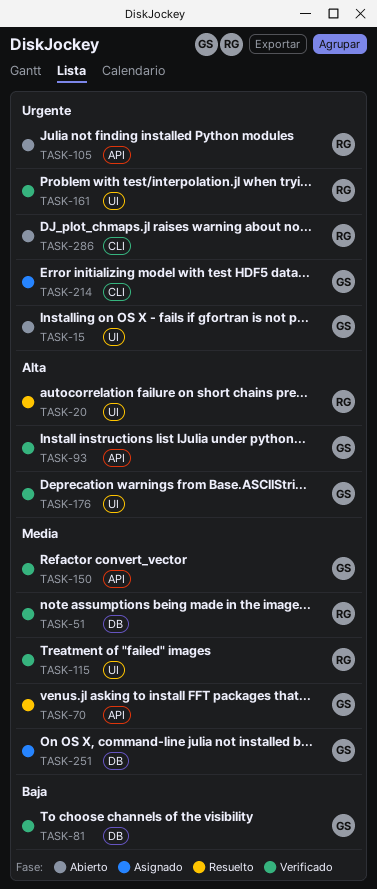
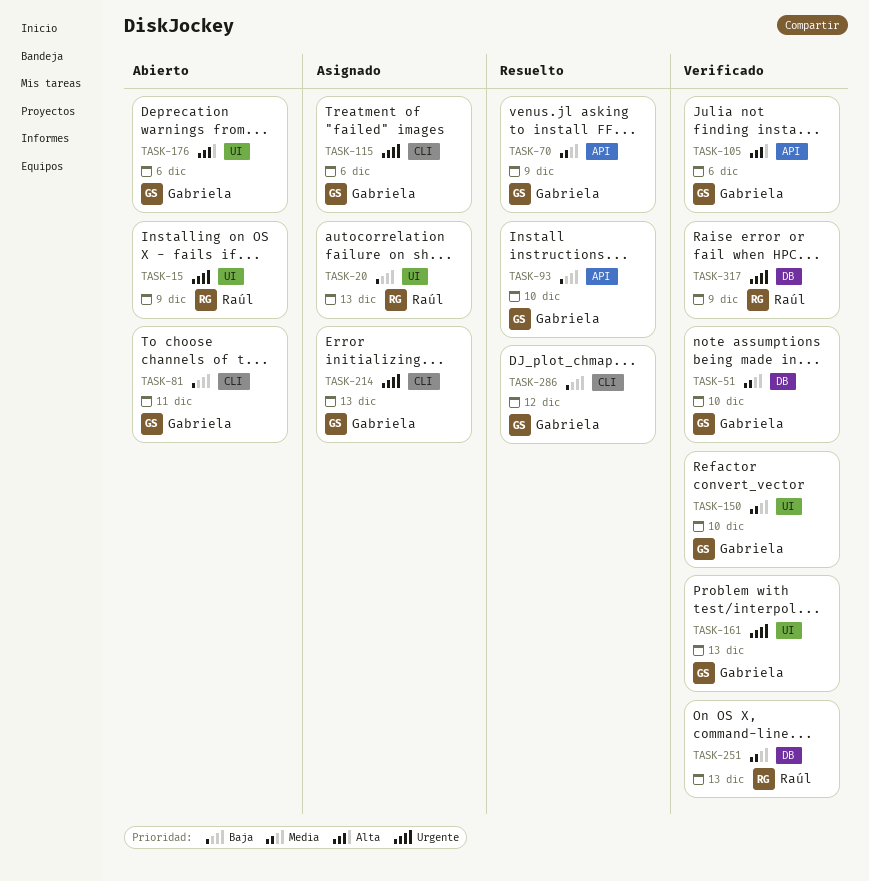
TASK-15, owner: Gabriela -> Raúl
TASK-20, status: Resuelto -> Asignado
TASK-20, priority: Alta -> Baja
TASK-51, owner: Raúl -> Gabriela
TASK-81, status: Verificado -> Abierto
TASK-81, label: DB -> CLI
TASK-93, status: Verificado -> Resuelto
TASK-93, priority: Alta -> Baja
TASK-105, status: Abierto -> Verificado
TASK-105, owner: Raúl -> Gabriela
TASK-105, priority: Urgente -> Alta
TASK-115, status: Verificado -> Asignado
TASK-115, owner: Raúl -> Gabriela
TASK-115, priority: Media -> Urgente
TASK-115, label: UI -> CLI
TASK-150, label: API -> UI
TASK-161, owner: Raúl -> Gabriela
TASK-176, status: Verificado -> Abierto
TASK-251, status: Asignado -> Verificado
TASK-251, owner: Gabriela -> Raúl
TASK-286, status: Abierto -> Resuelto
TASK-286, owner: Raúl -> Gabriela
TASK-286, priority: Urgente -> Baja
TASK-317: none -> present

